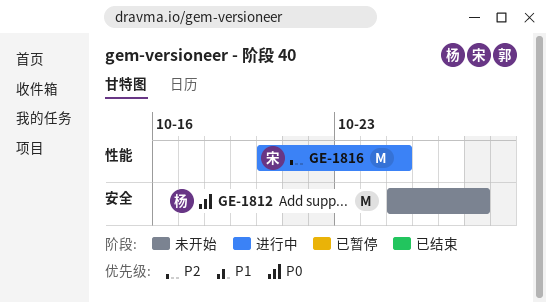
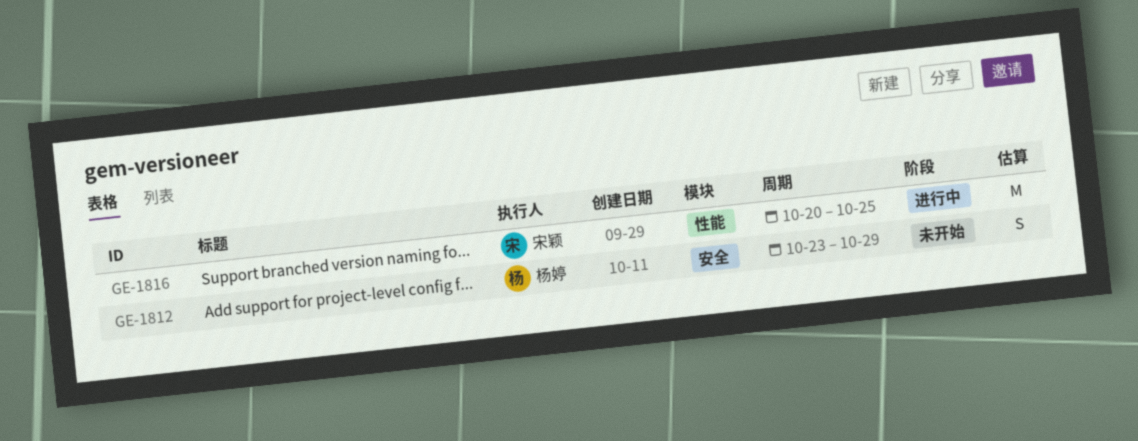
GE-1812, estimate: M -> S
GE-1812, start: Oct 25 -> Oct 23
GE-1812, due: Oct 28 -> Oct 29

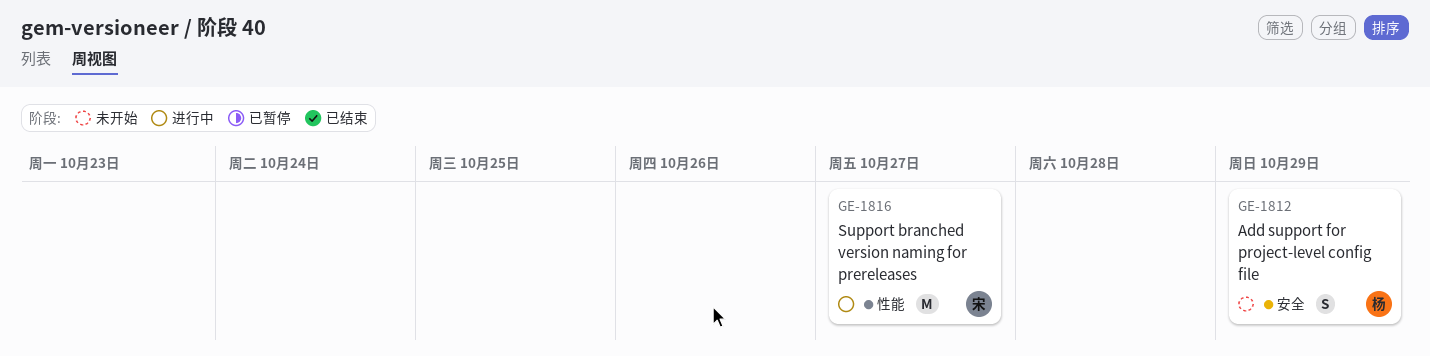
GE-1816, due: Oct 25 -> Oct 27

